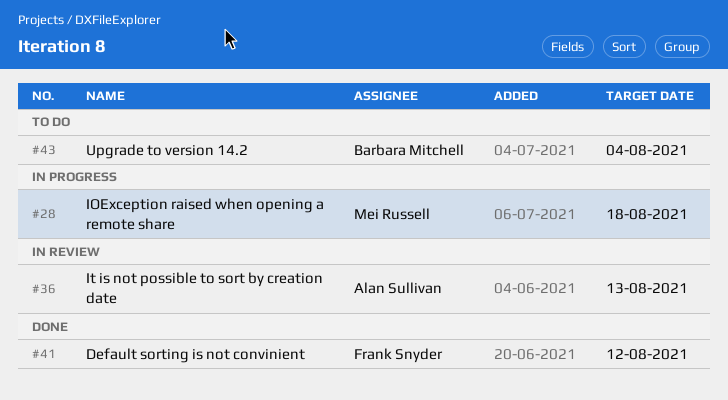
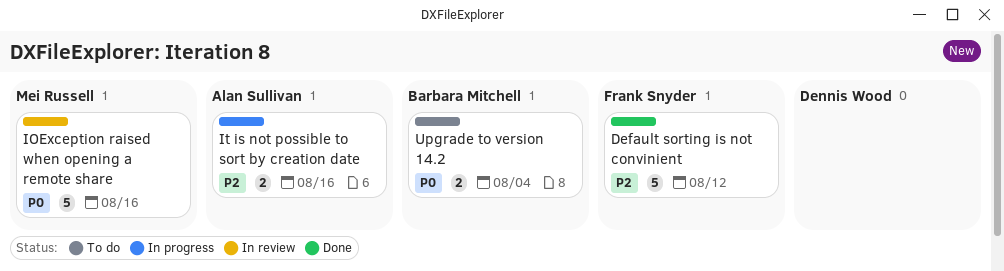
IOException raised when opening a remote share, status: In progress -> In review
IOException raised when opening a remote share, due: Aug 18 -> Aug 16
It is not possible to sort by creation date, status: In review -> In progress
It is not possible to sort by creation date, due: Aug 13 -> Aug 16

